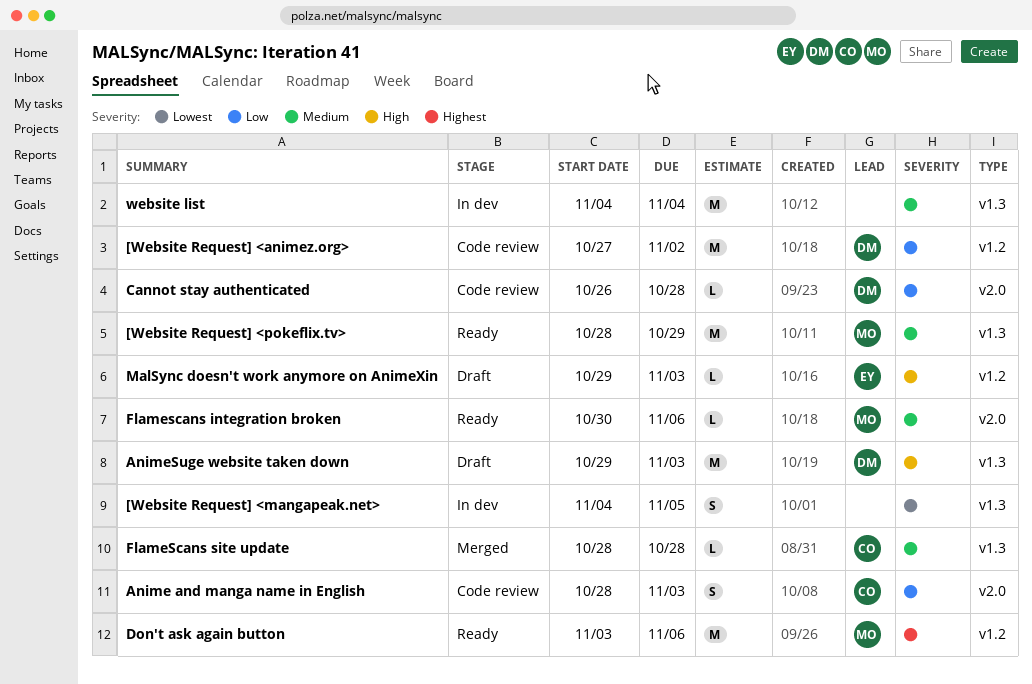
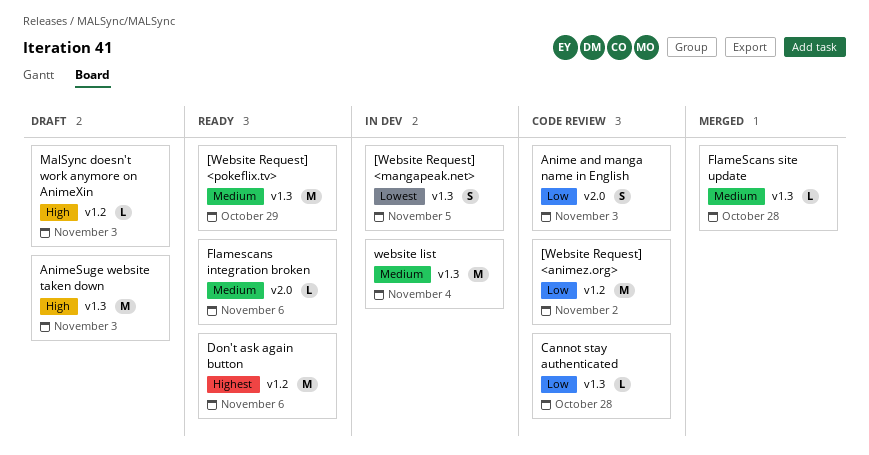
Cannot stay authenticated, label: v2.0 -> v1.3

